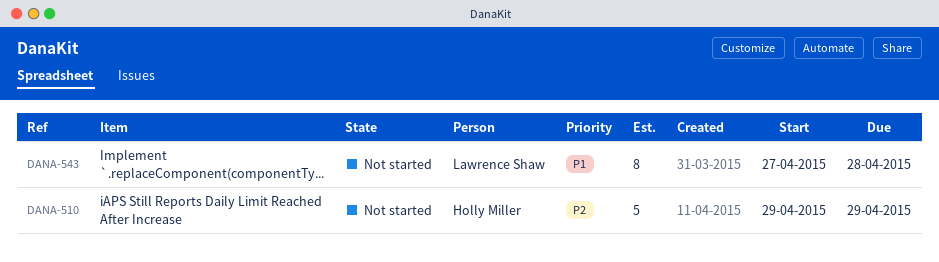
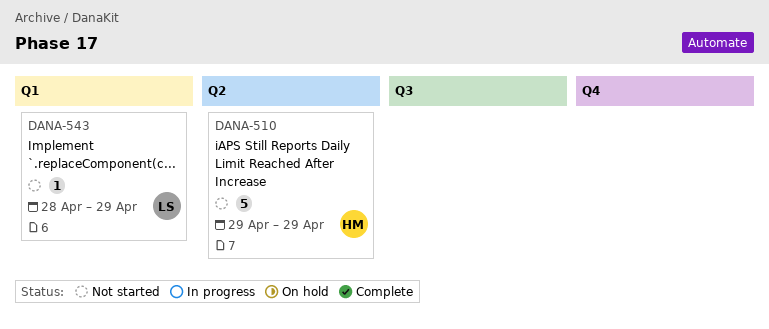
DANA-543, estimate: 8 -> 1
DANA-543, start: Apr 27 -> Apr 28
DANA-543, due: Apr 28 -> Apr 29

